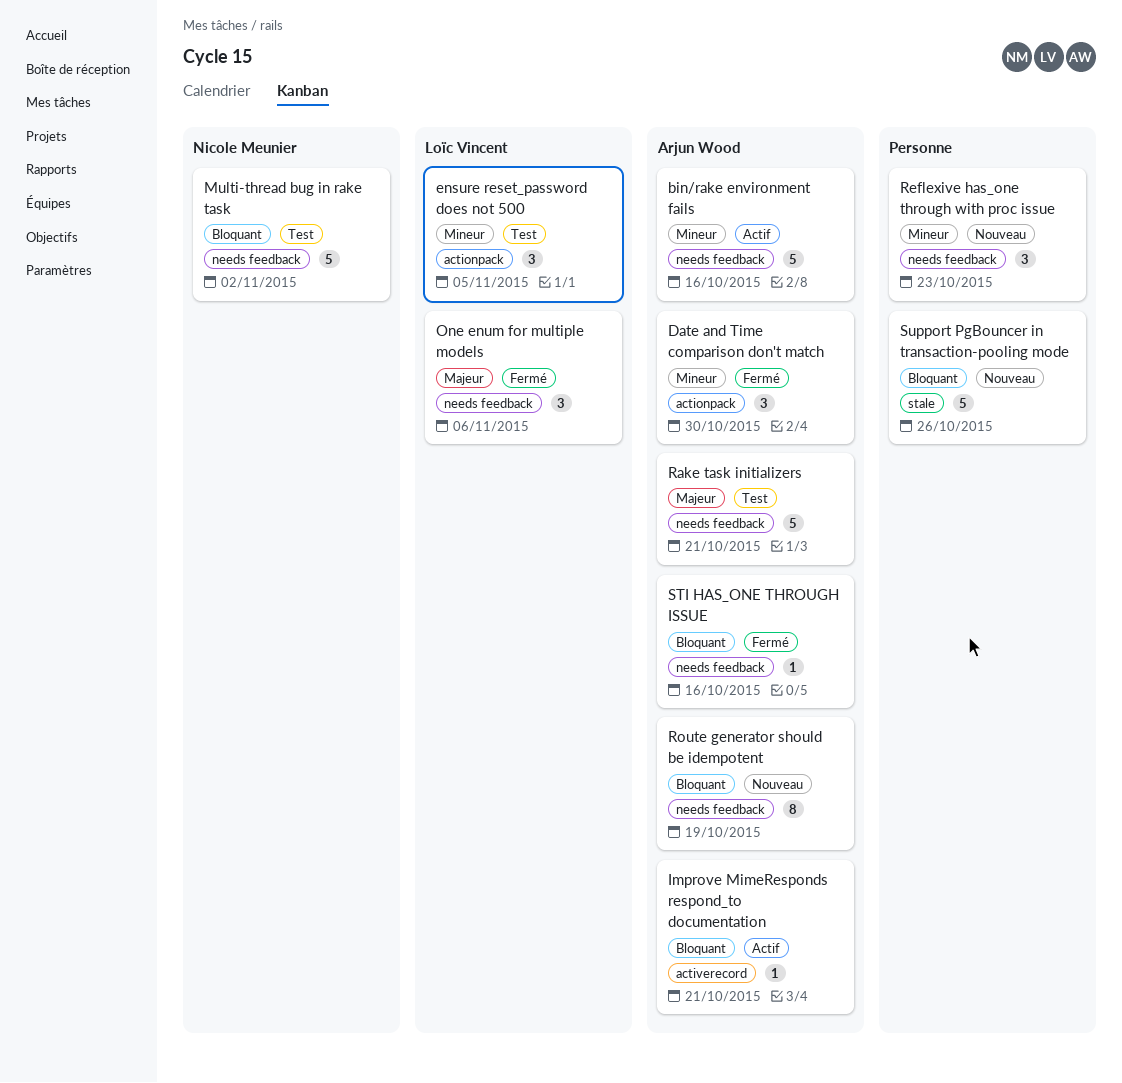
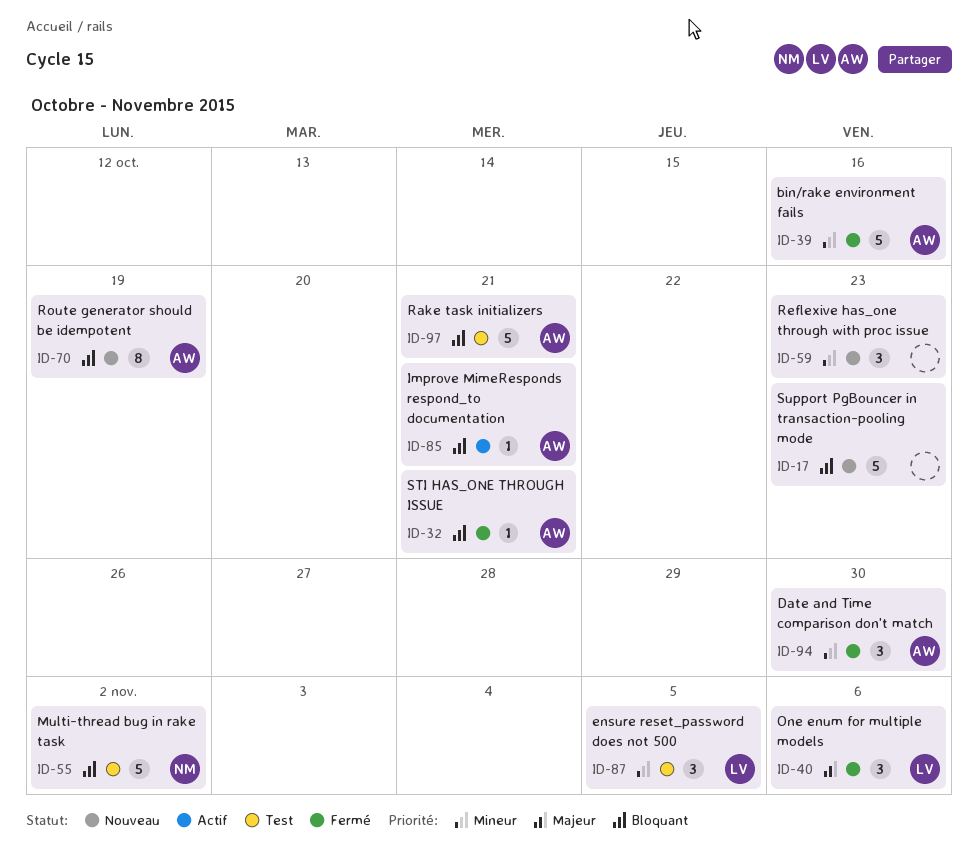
bin/rake environment fails, status: Actif -> Fermé
Rake task initializers, priority: Majeur -> Bloquant
STI HAS_ONE THROUGH ISSUE, due: Oct 16 -> Oct 21
Support PgBouncer in transaction-pooling mode, due: Oct 26 -> Oct 23

